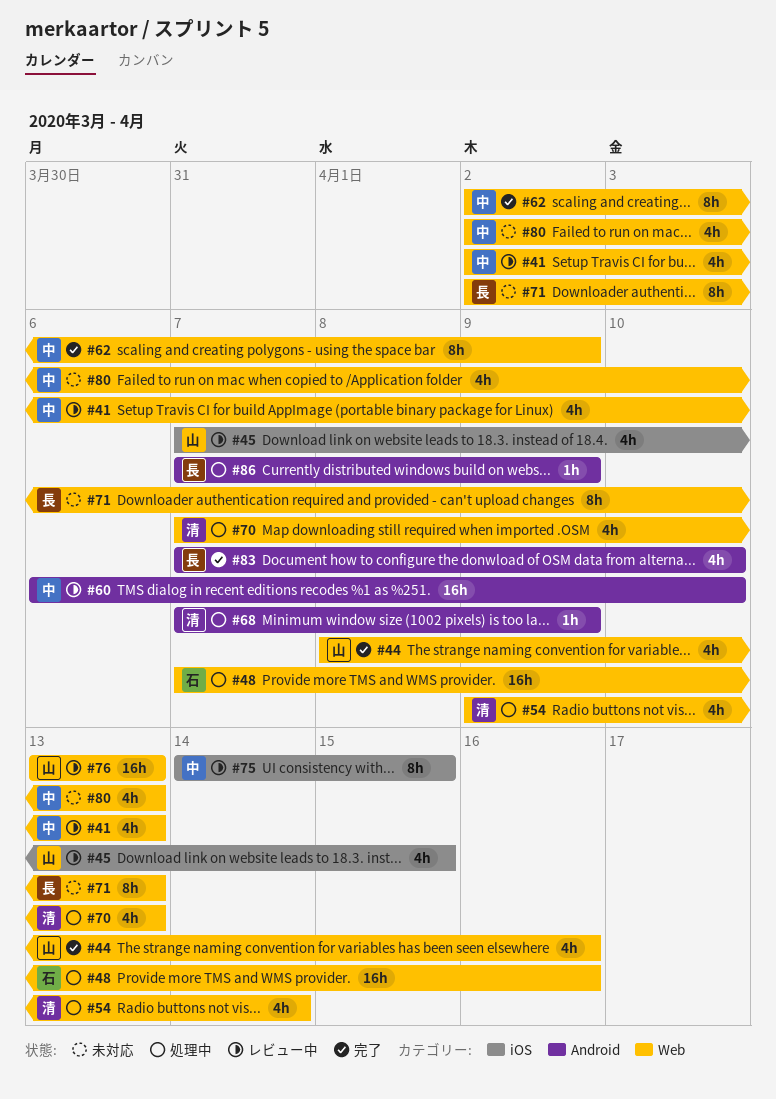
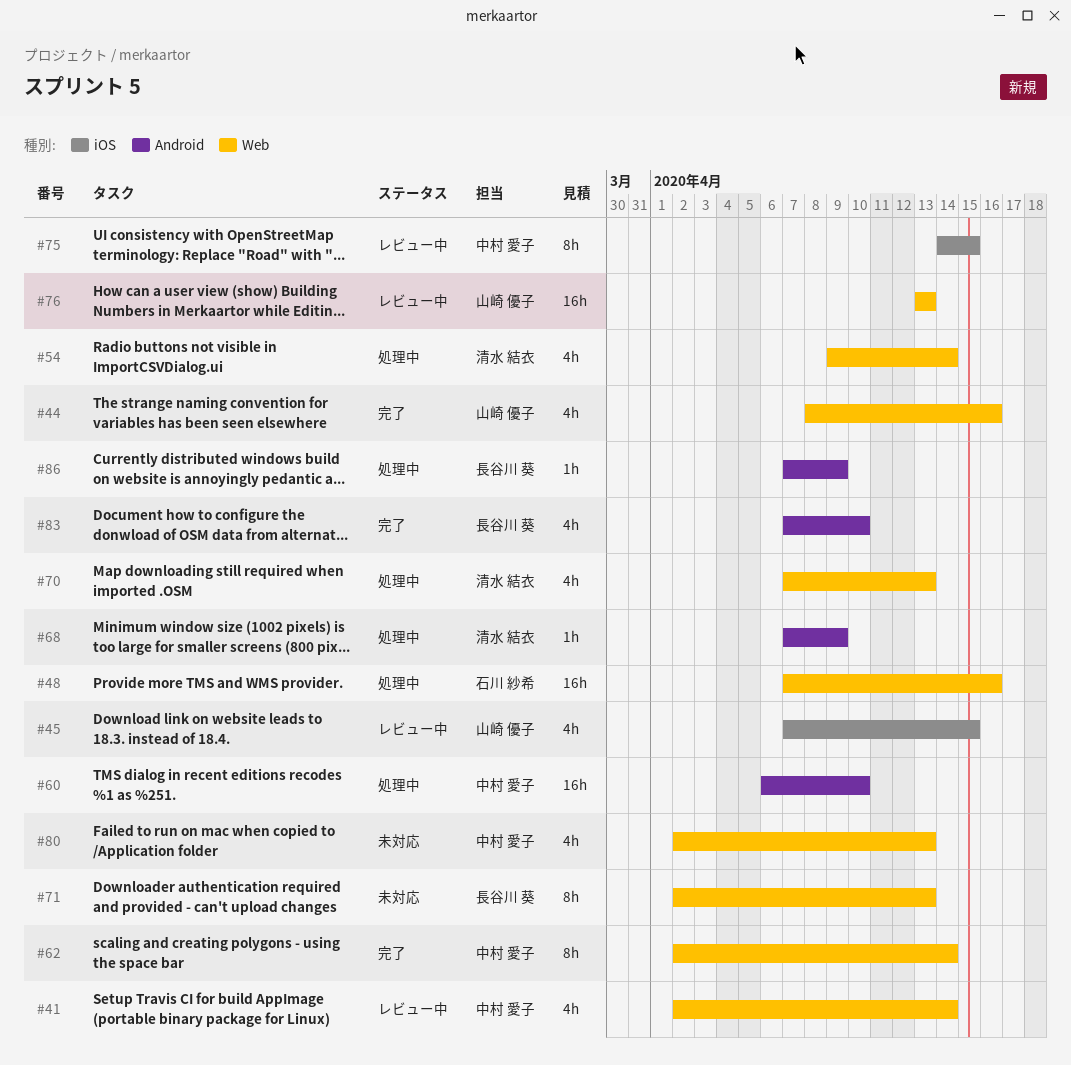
#41, due: Apr 13 -> Apr 14
#60, status: レビュー中 -> 処理中
#62, due: Apr 9 -> Apr 14

